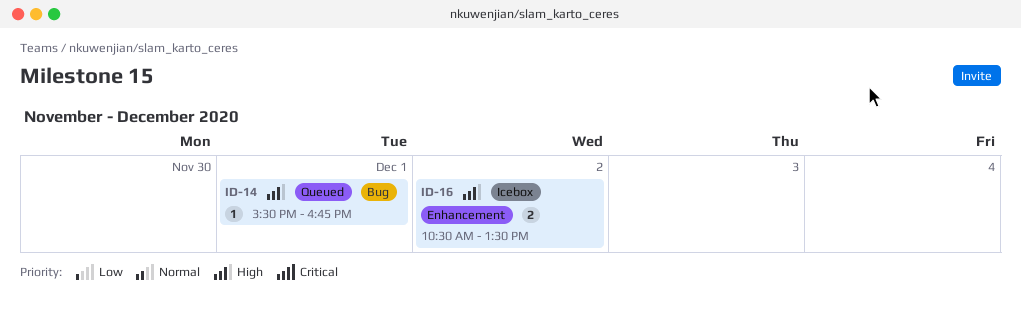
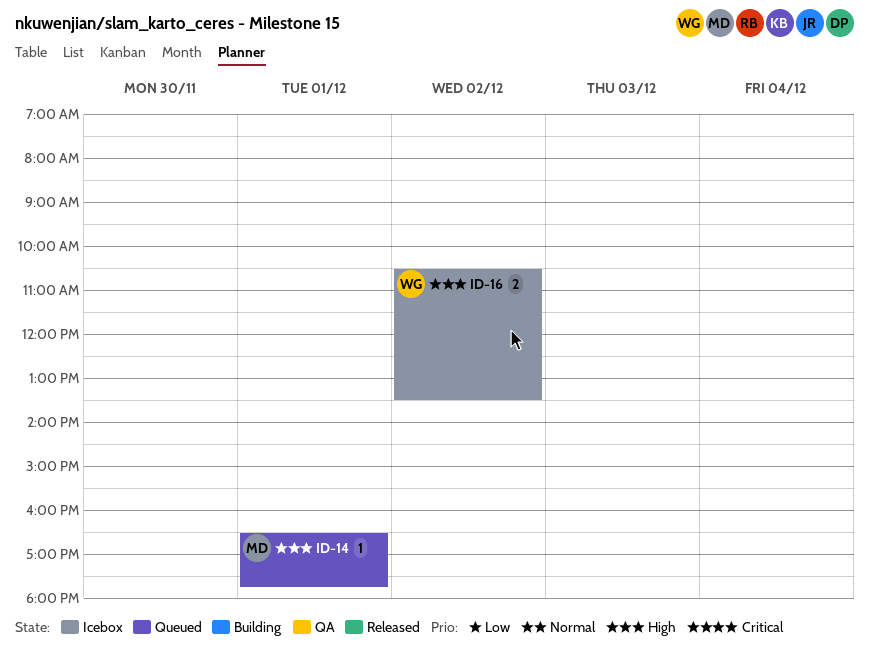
ID-14, begins: 15:30 -> 16:30
ID-14, ends: 16:45 -> 17:45

